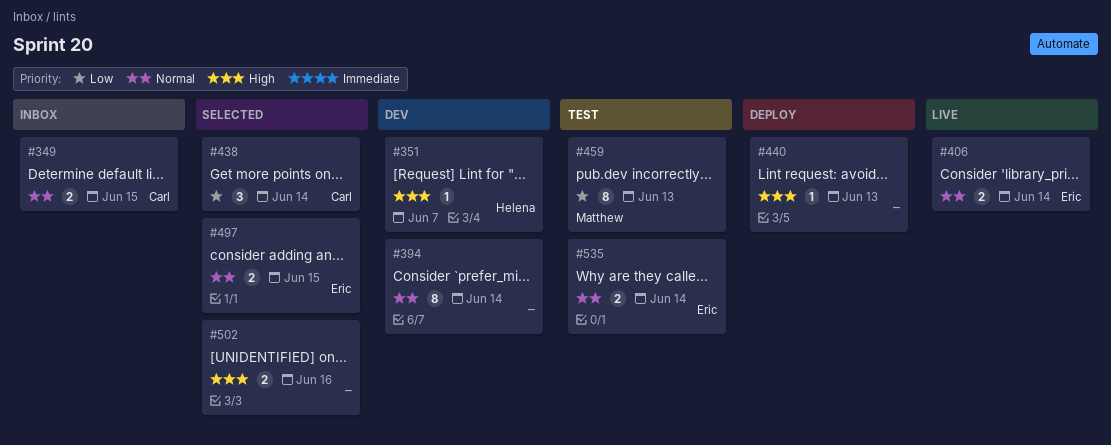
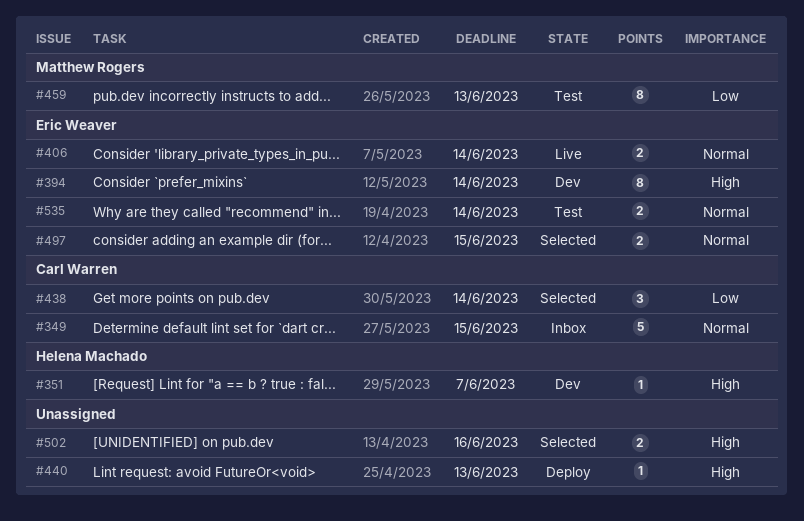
#349, estimate: 2 -> 5
#394, owner: none -> Eric Weaver
#394, priority: Normal -> High

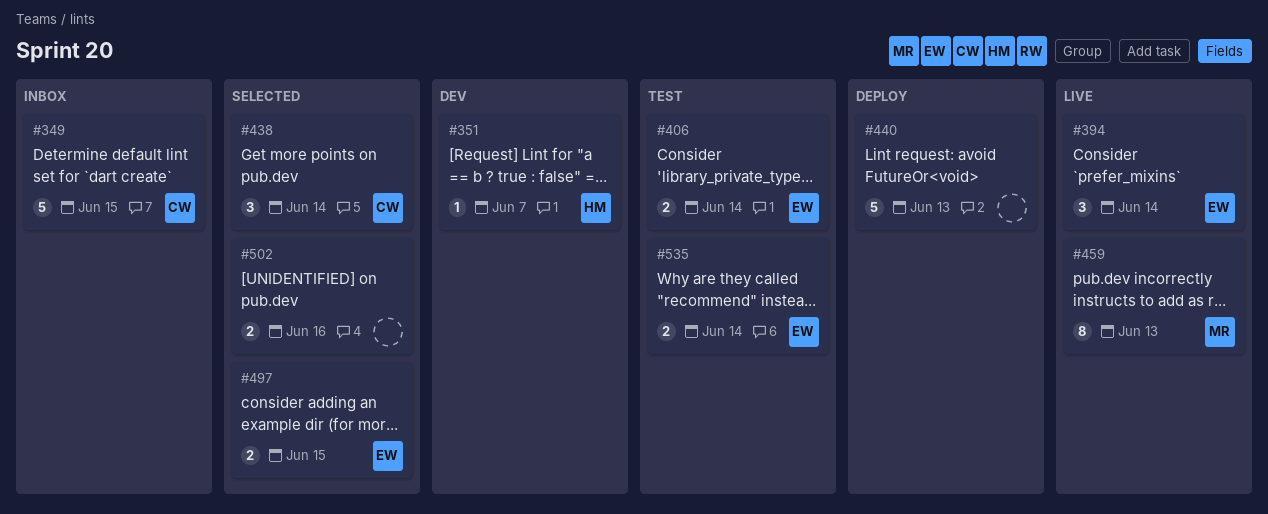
#394, status: Dev -> Live
#394, estimate: 8 -> 3
#406, status: Live -> Test
#440, estimate: 1 -> 5
#459, status: Test -> Live

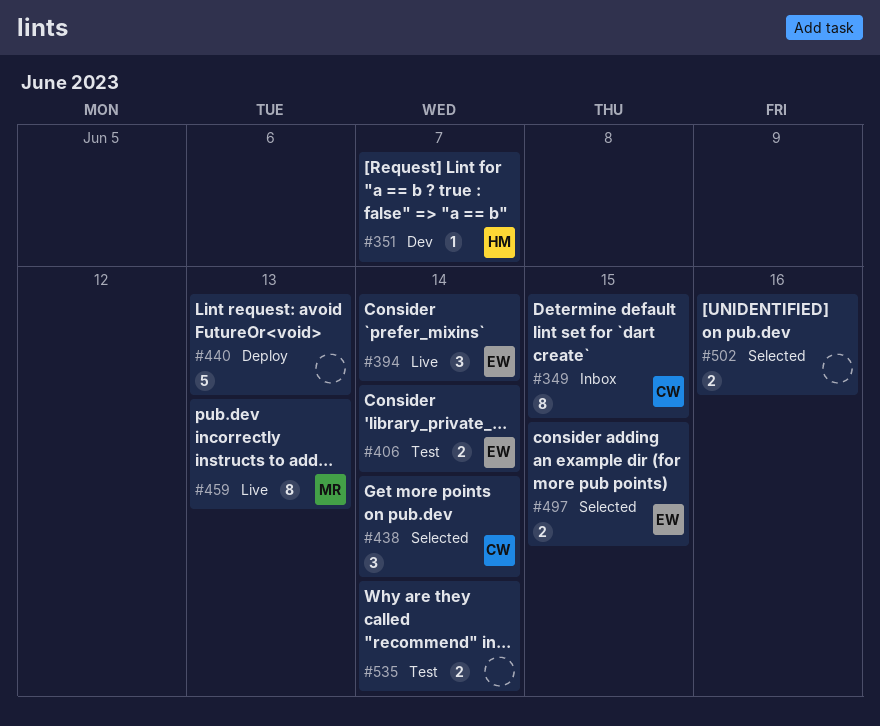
#349, estimate: 5 -> 8
#535, owner: EW -> none

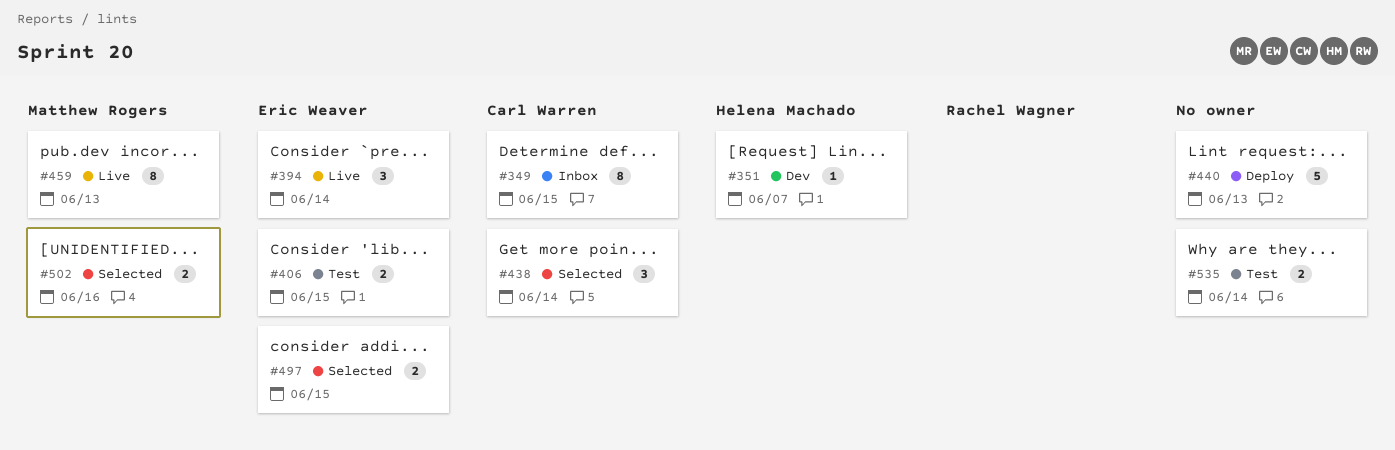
#406, due: Jun 14 -> Jun 15
#502, owner: none -> Matthew Rogers

